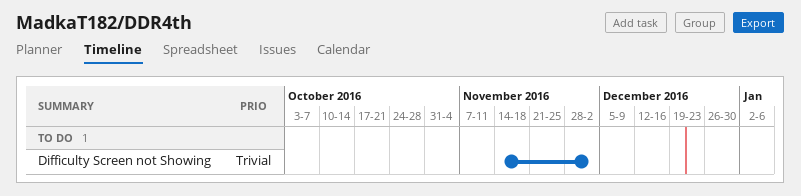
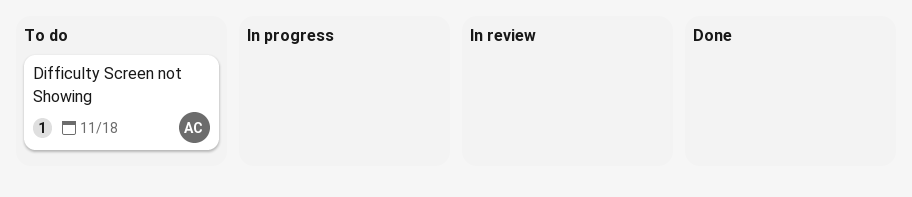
Difficulty Screen not Showing, due: Dec 2 -> Nov 18

